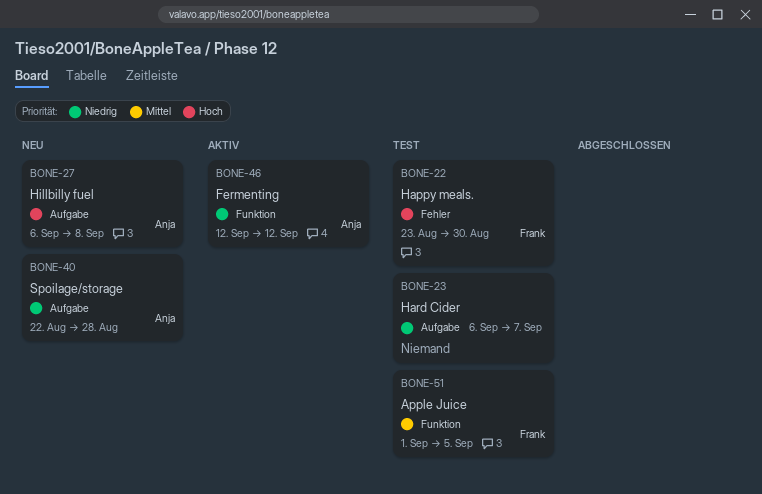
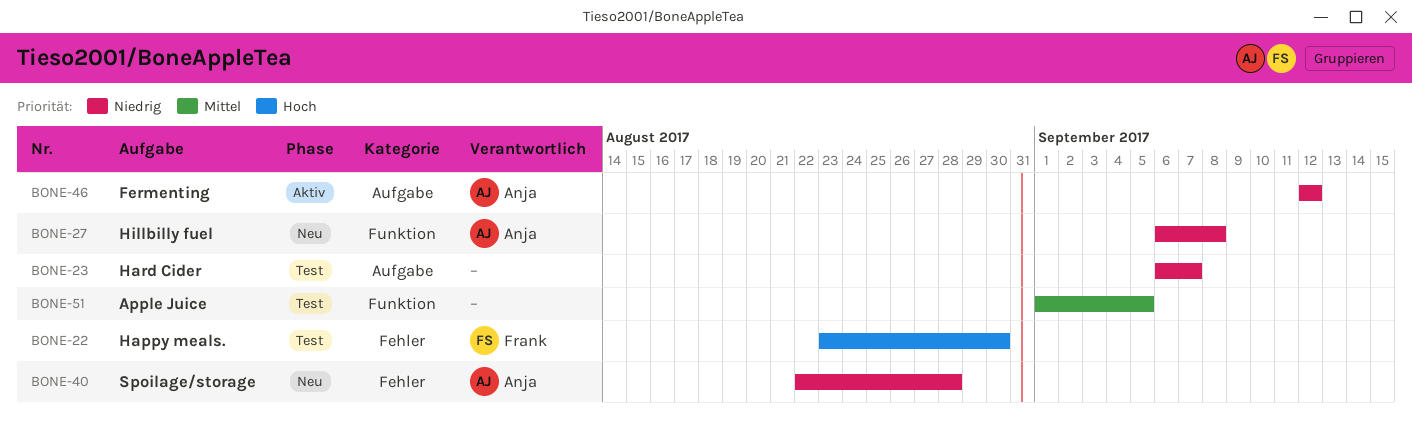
BONE-27, priority: Hoch -> Niedrig
BONE-27, label: Aufgabe -> Funktion
BONE-40, label: Aufgabe -> Fehler
BONE-46, label: Funktion -> Aufgabe
BONE-51, owner: Frank -> none

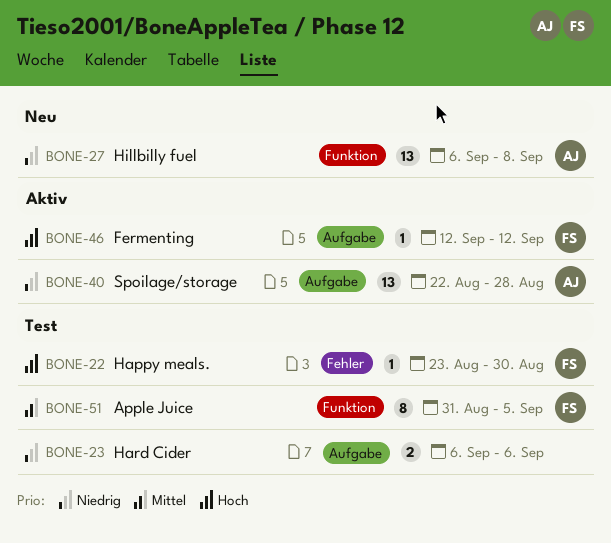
BONE-23, due: Sep 7 -> Sep 6
BONE-40, status: Neu -> Aktiv
BONE-40, label: Fehler -> Aufgabe
BONE-46, owner: Anja -> Frank
BONE-46, priority: Niedrig -> Hoch
BONE-51, owner: none -> Frank
BONE-51, start: Sep 1 -> Aug 31

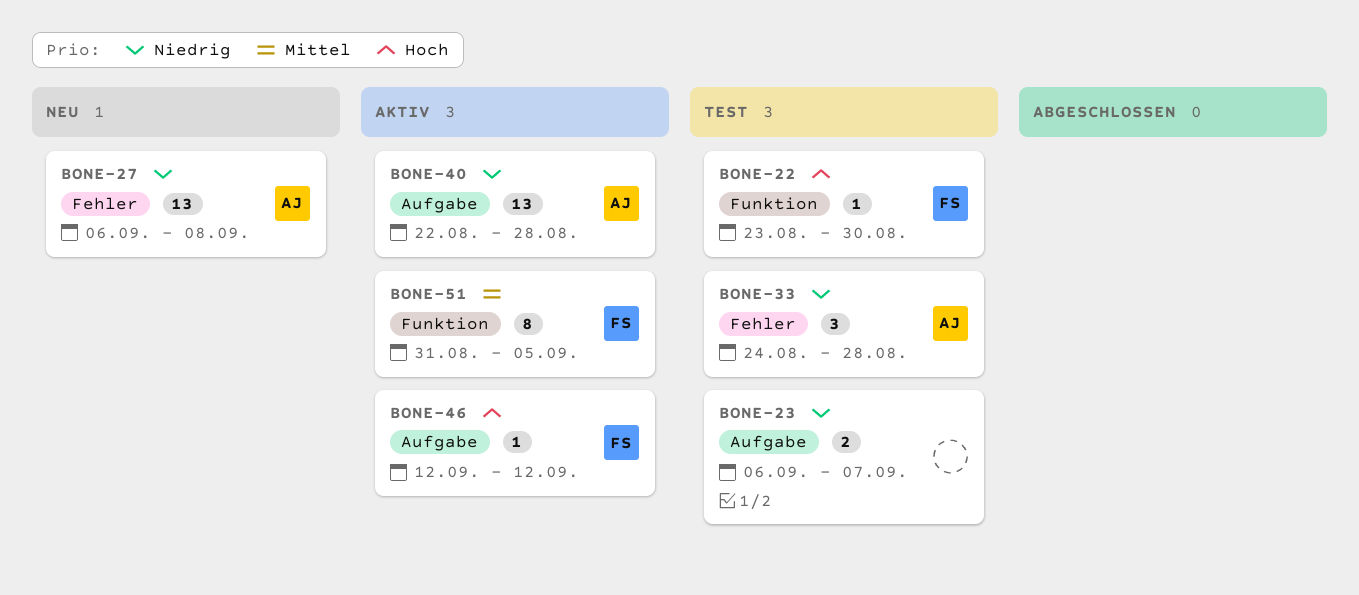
BONE-22, label: Fehler -> Funktion
BONE-23, due: Sep 6 -> Sep 7
BONE-27, label: Funktion -> Fehler
BONE-33: none -> present
BONE-51, status: Test -> Aktiv

